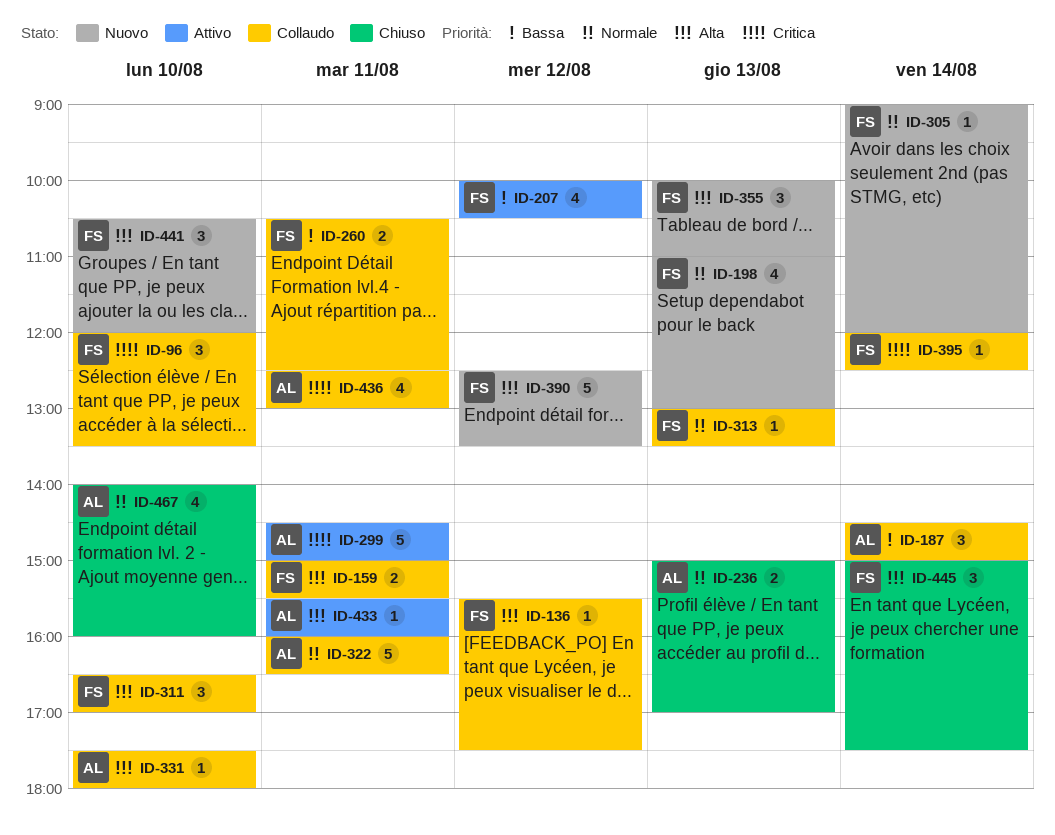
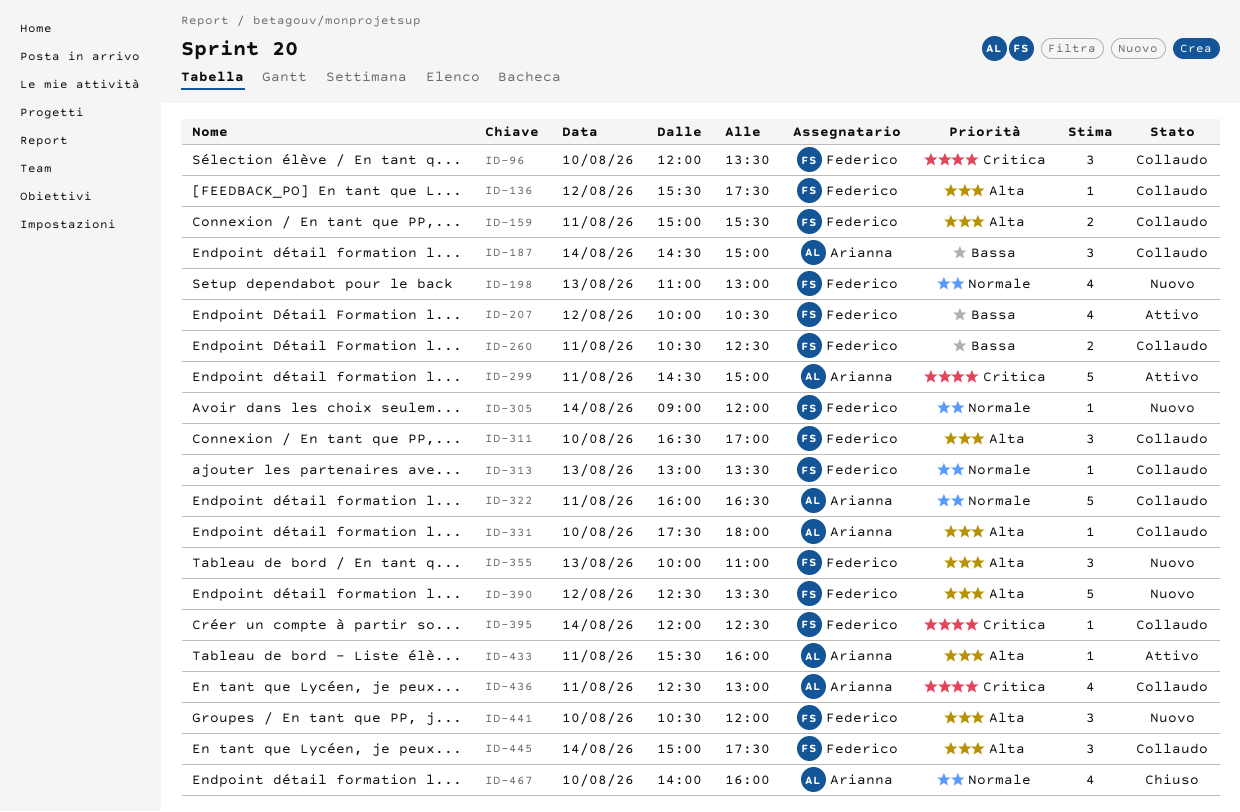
ID-236: present -> none
ID-445, status: Chiuso -> Collaudo

